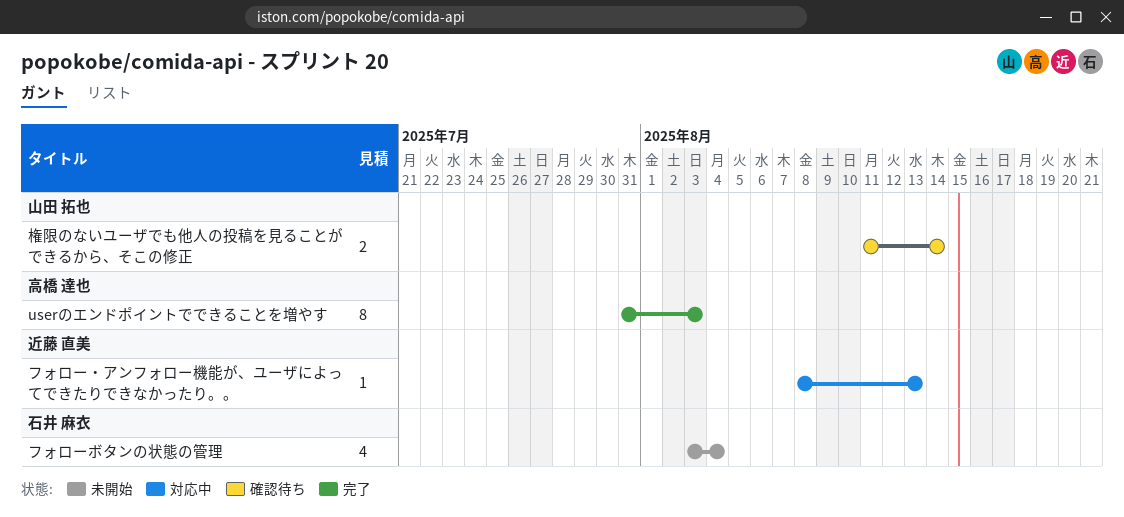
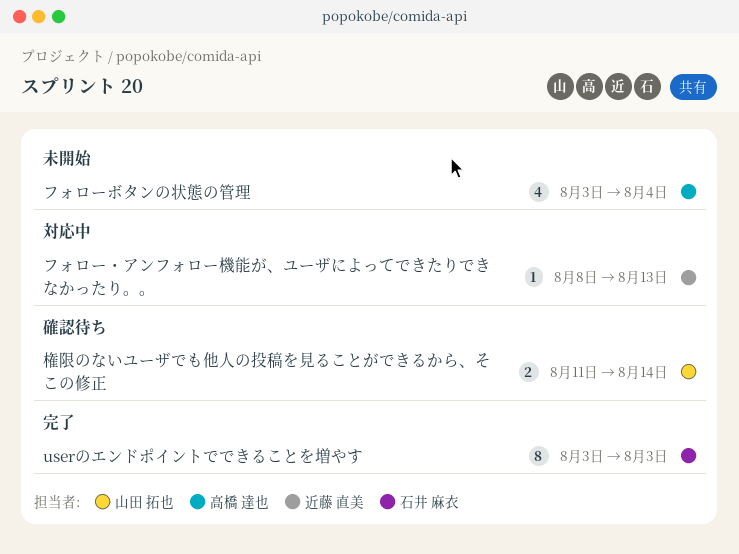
userのエンドポイントでできることを増やす, owner: 高橋 達也 -> 石井 麻衣
userのエンドポイントでできることを増やす, start: Jul 31 -> Aug 3
フォローボタンの状態の管理, owner: 石井 麻衣 -> 高橋 達也

